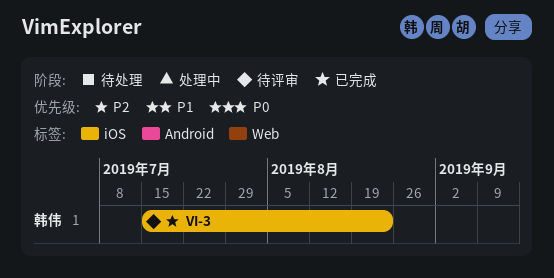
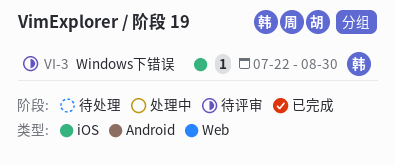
VI-3, start: Jul 15 -> Jul 22
VI-3, due: Aug 23 -> Aug 30

